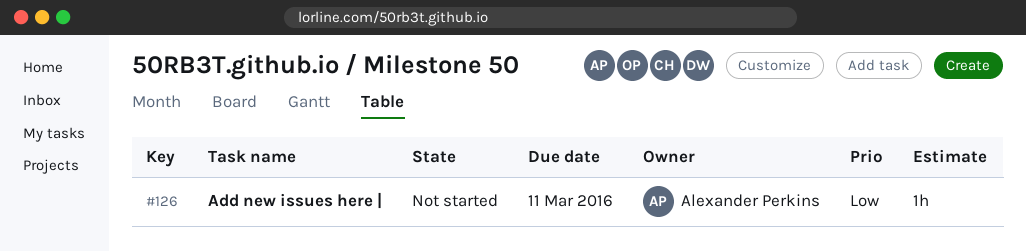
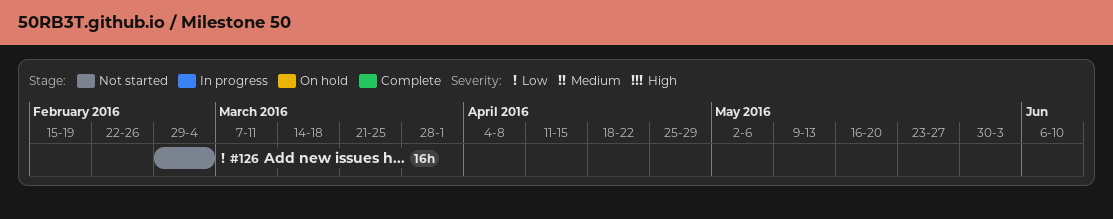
#126, estimate: 1h -> 16h
#126, due: Mar 11 -> Mar 4

